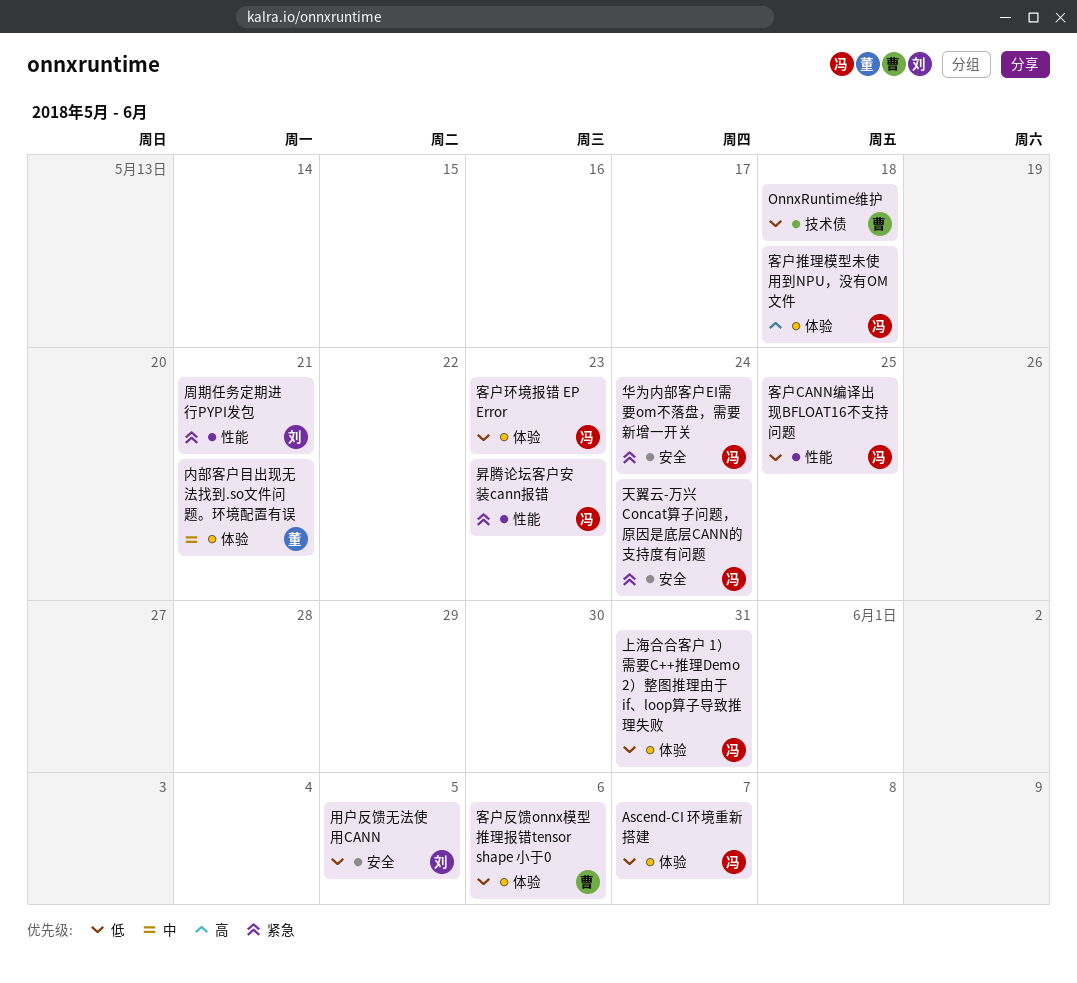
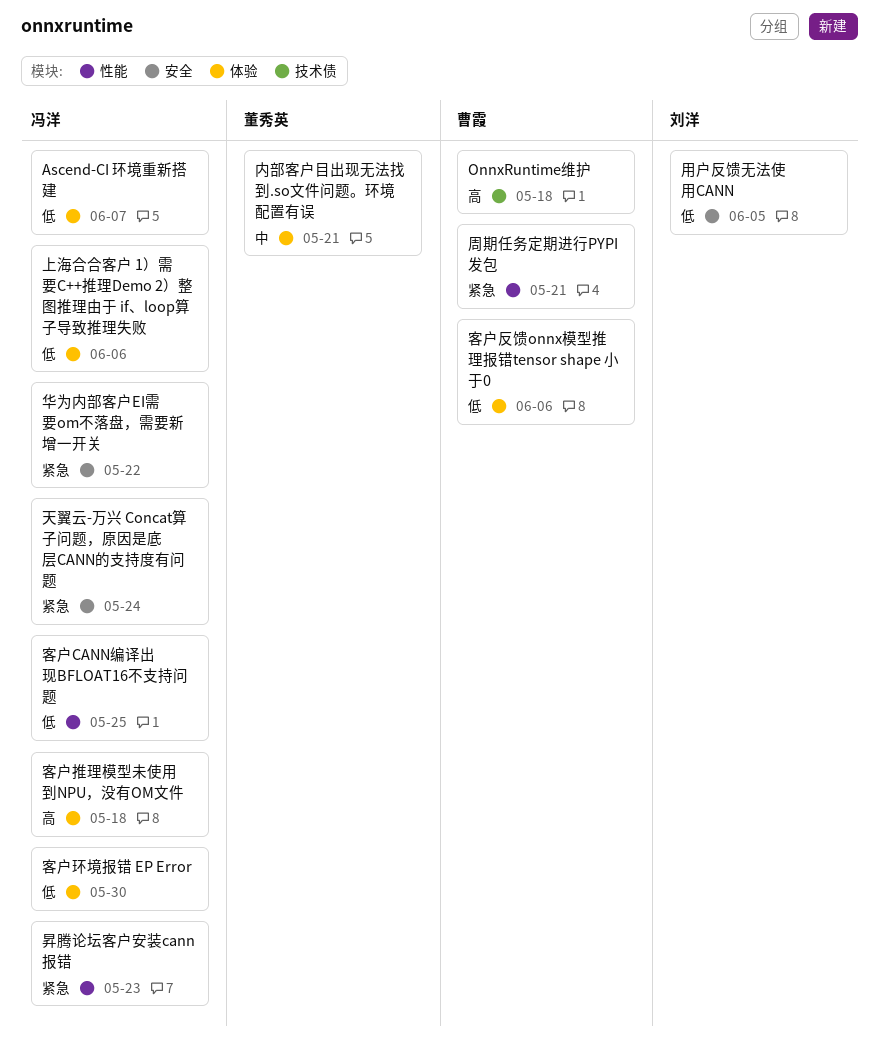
OnnxRuntime维护, priority: 低 -> 高
上海合合客户 1）需要C++推理Demo 2）整图推理由于 if、loop算子导致推理失败, due: May 31 -> Jun 6
华为内部客户EI需要om不落盘，需要新增一开关, due: May 24 -> May 22
周期任务定期进行PYPI发包, owner: 刘洋 -> 曹霞
客户环境报错 EP Error, due: May 23 -> May 30

